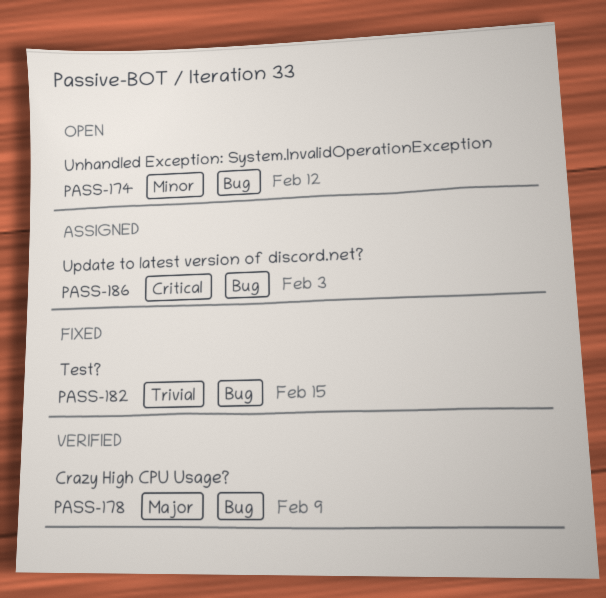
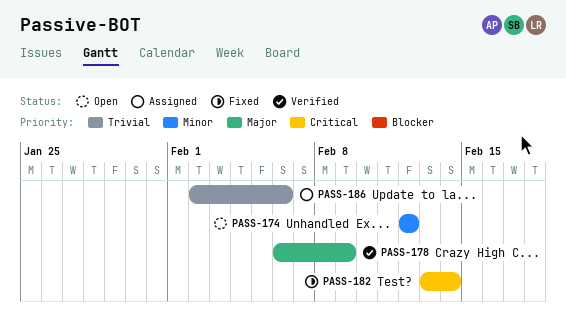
PASS-182, priority: Trivial -> Critical
PASS-182, due: Feb 15 -> Feb 14
PASS-186, priority: Critical -> Trivial
PASS-186, due: Feb 3 -> Feb 6

